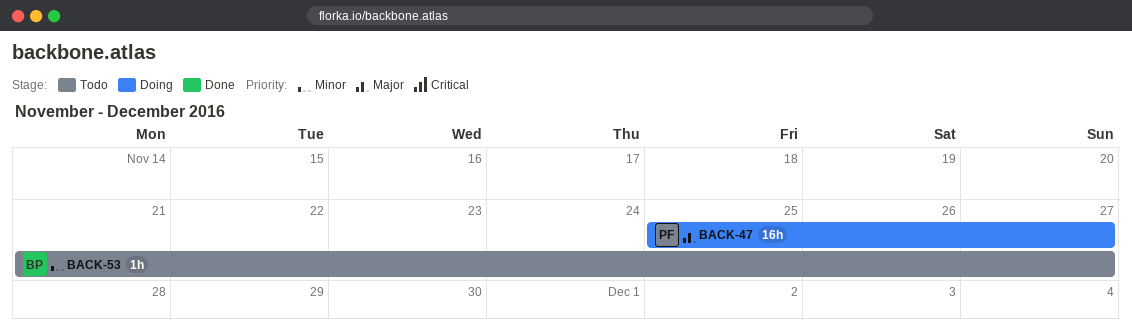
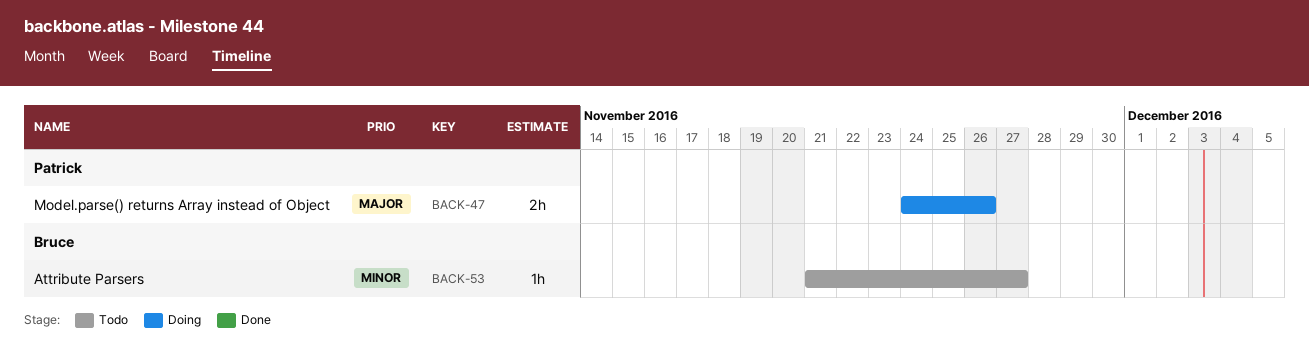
BACK-47, estimate: 16h -> 2h
BACK-47, start: Nov 25 -> Nov 24
BACK-47, due: Nov 27 -> Nov 26

